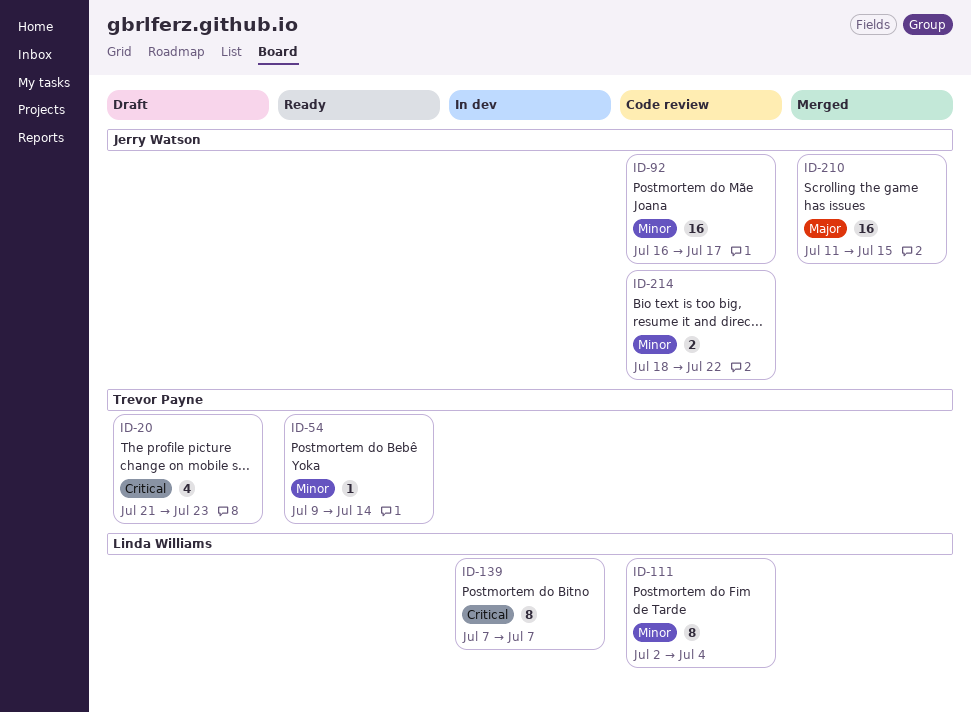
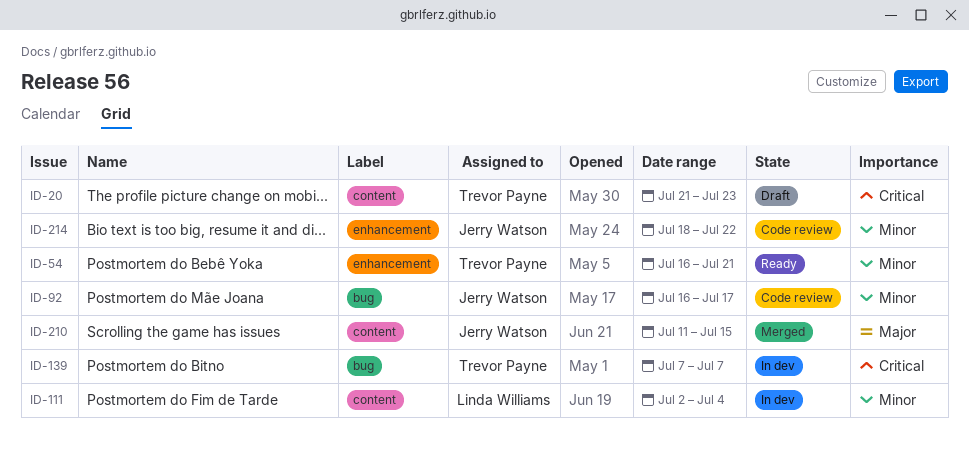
ID-54, start: Jul 9 -> Jul 16
ID-54, due: Jul 14 -> Jul 21
ID-111, status: Code review -> In dev
ID-139, owner: Linda Williams -> Trevor Payne

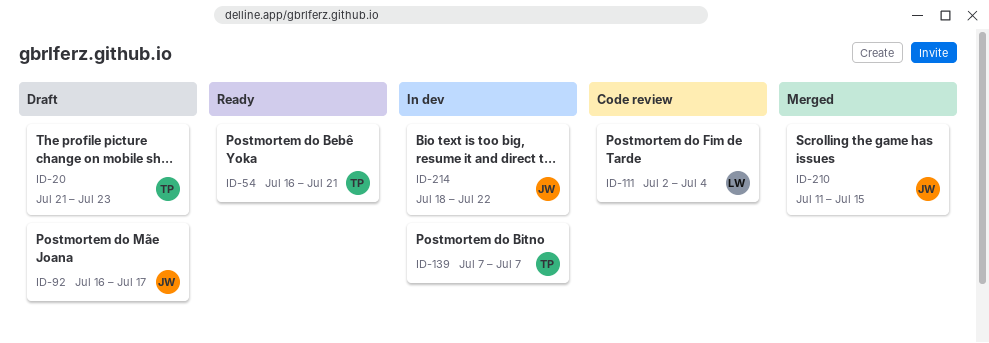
ID-92, status: Code review -> Draft
ID-111, status: In dev -> Code review
ID-214, status: Code review -> In dev

